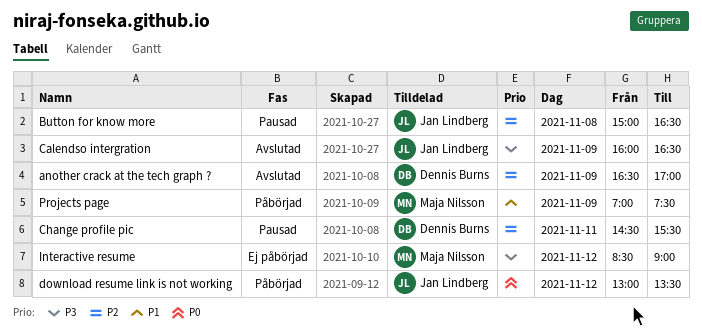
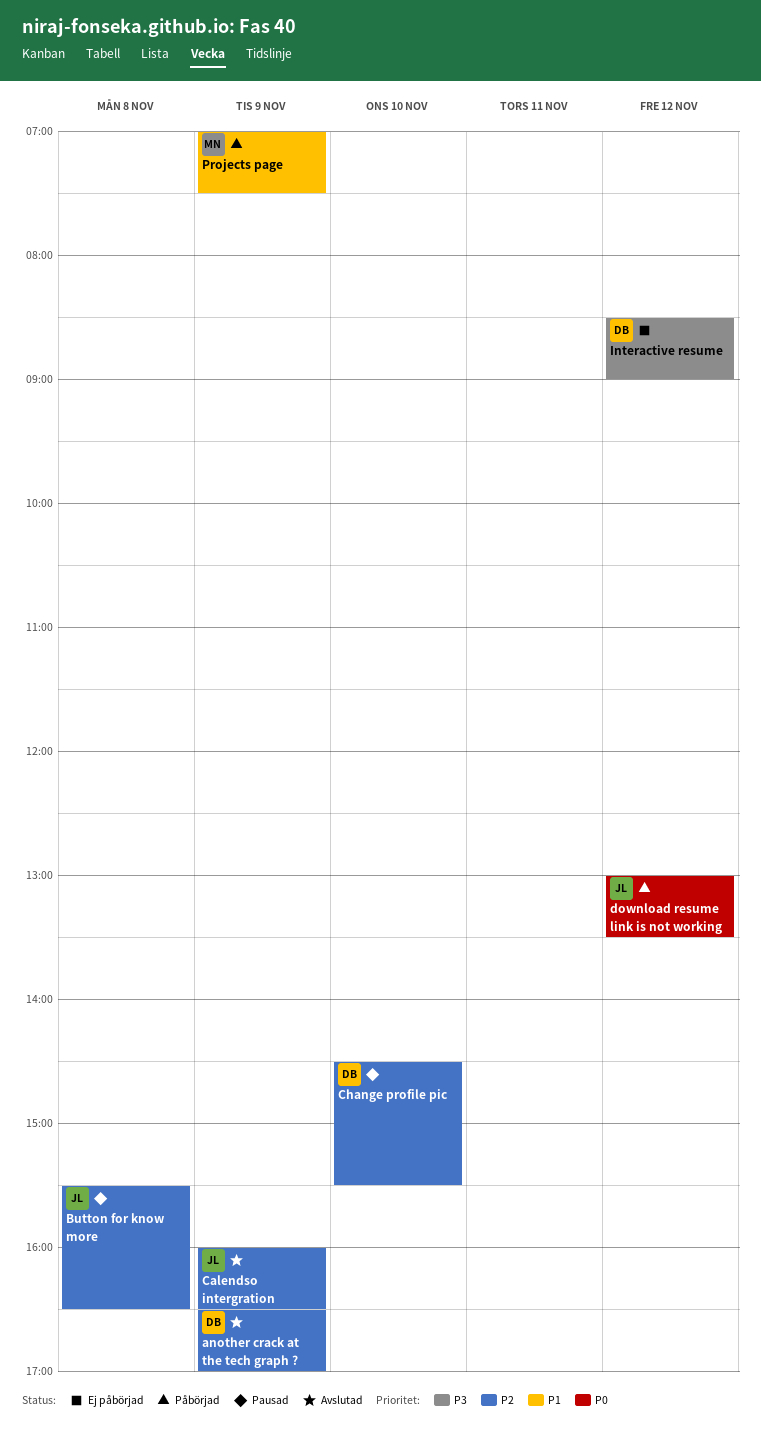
Button for know more, begins: 15:00 -> 15:30
Calendso intergration, priority: P3 -> P2
Change profile pic, day: Nov 11 -> Nov 10
Interactive resume, owner: Maja Nilsson -> Dennis Burns

